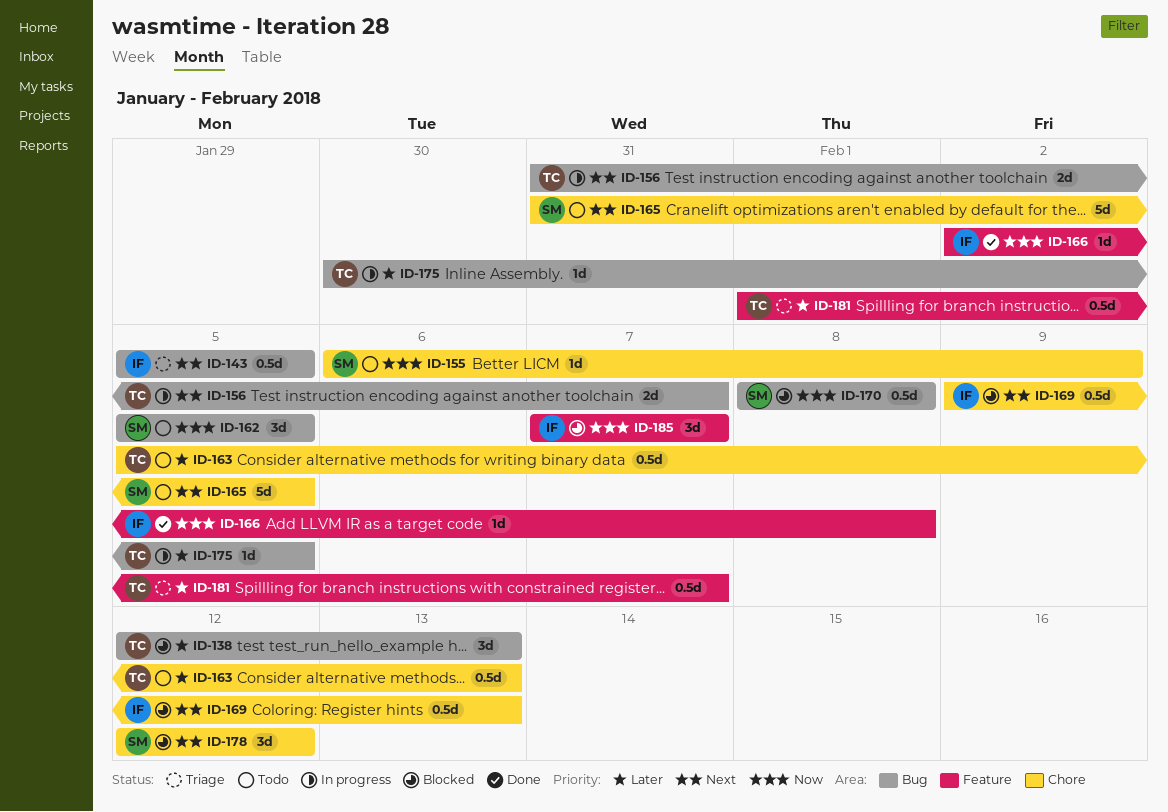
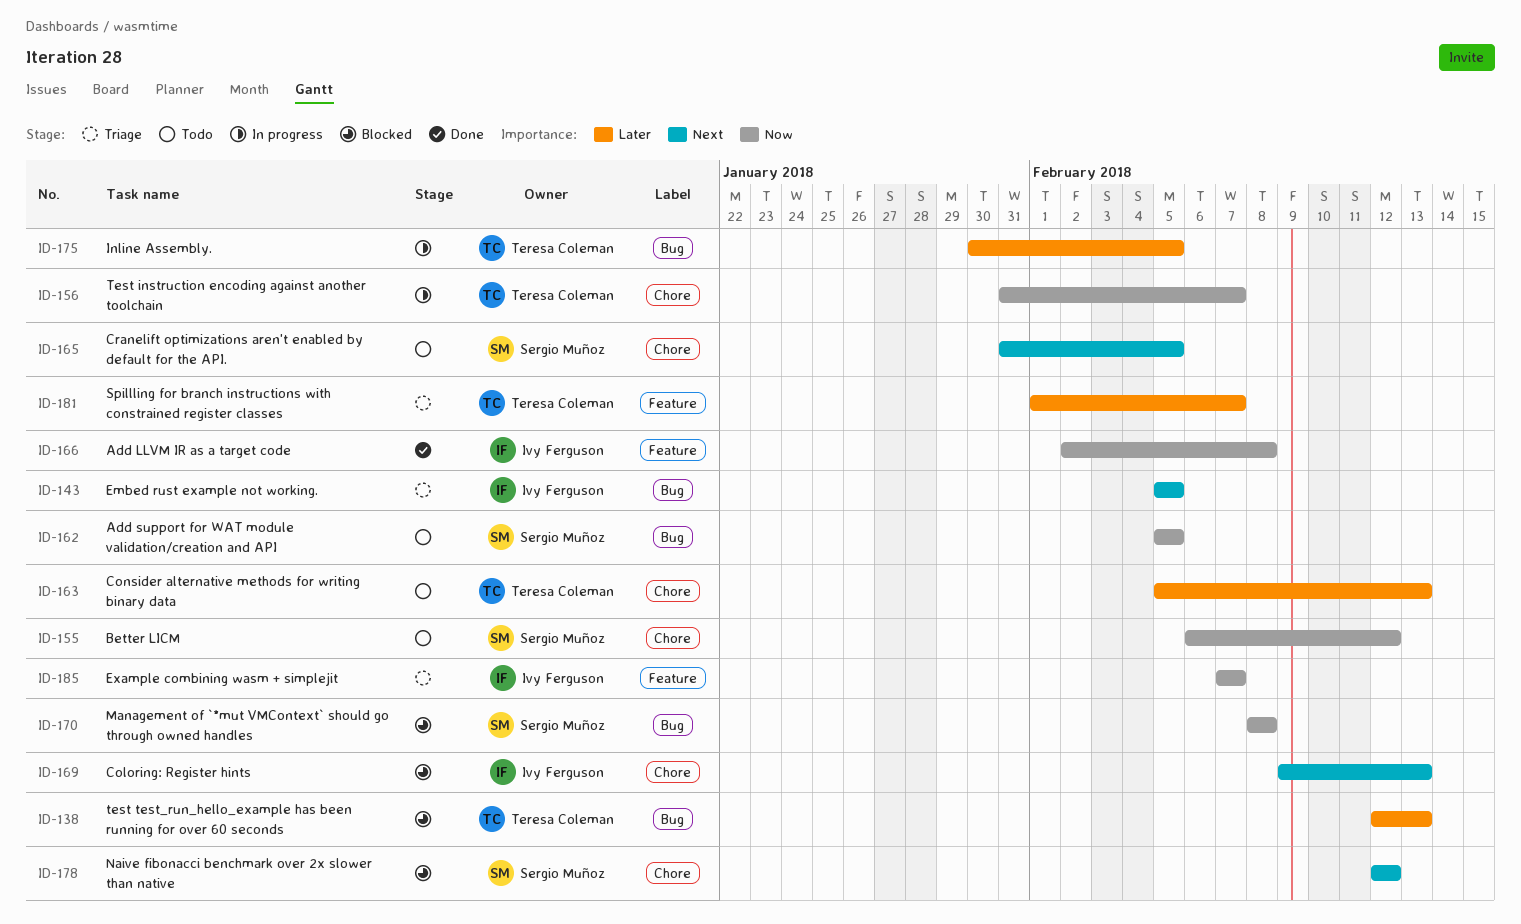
ID-155, due: Feb 9 -> Feb 12
ID-156, priority: Next -> Now
ID-156, label: Bug -> Chore
ID-185, status: Blocked -> Triage

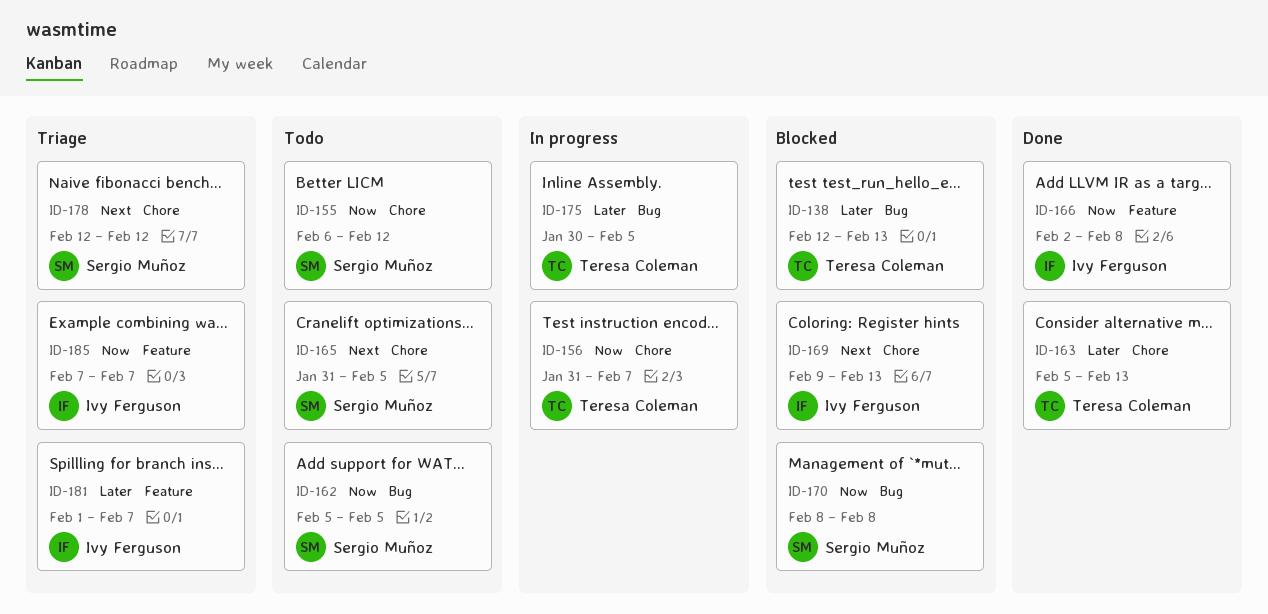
ID-143: present -> none
ID-163, status: Todo -> Done
ID-178, status: Blocked -> Triage
ID-181, owner: Teresa Coleman -> Ivy Ferguson

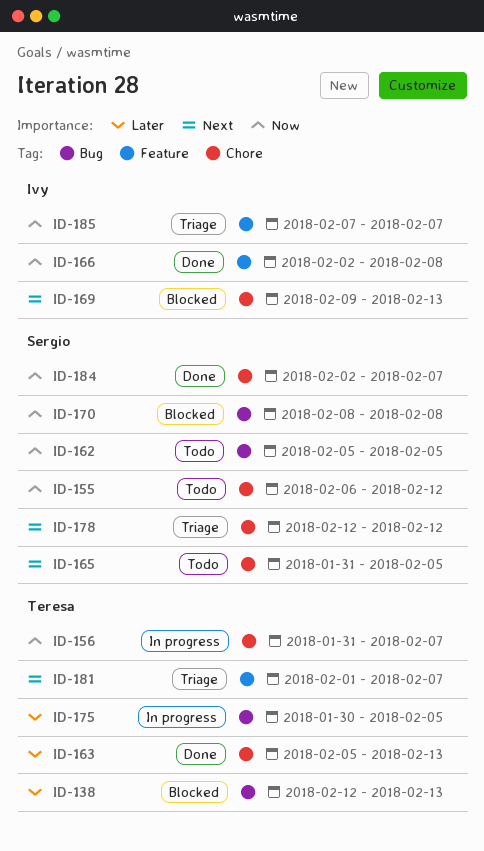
ID-181, owner: Ivy Ferguson -> Teresa Coleman
ID-181, priority: Later -> Next
ID-184: none -> present

